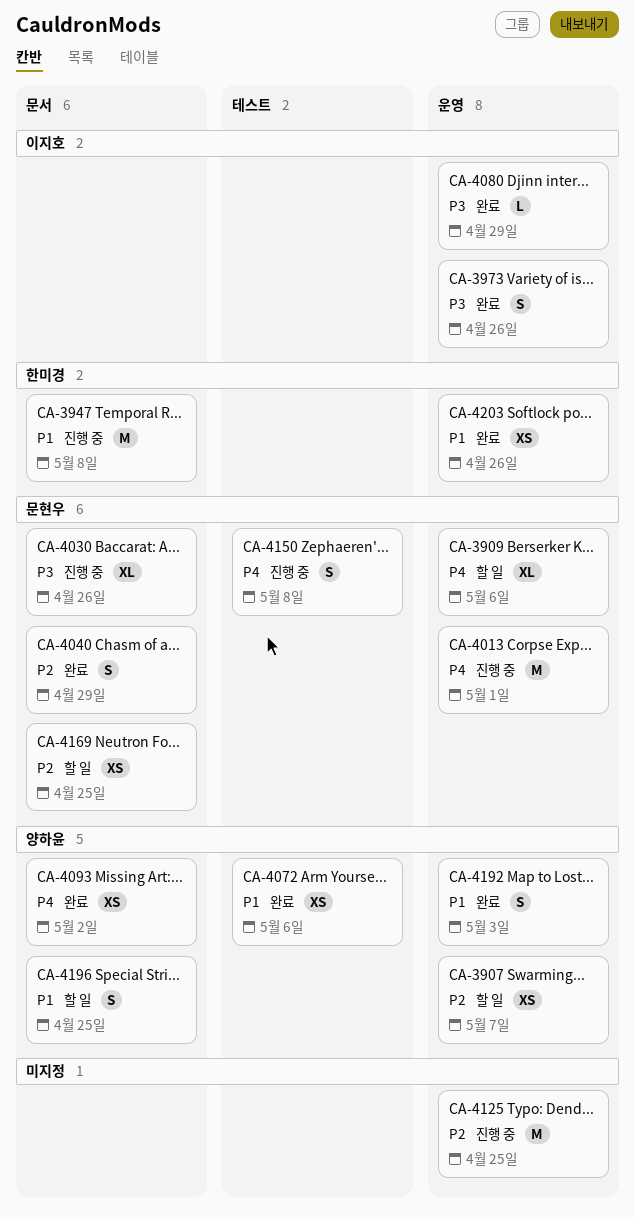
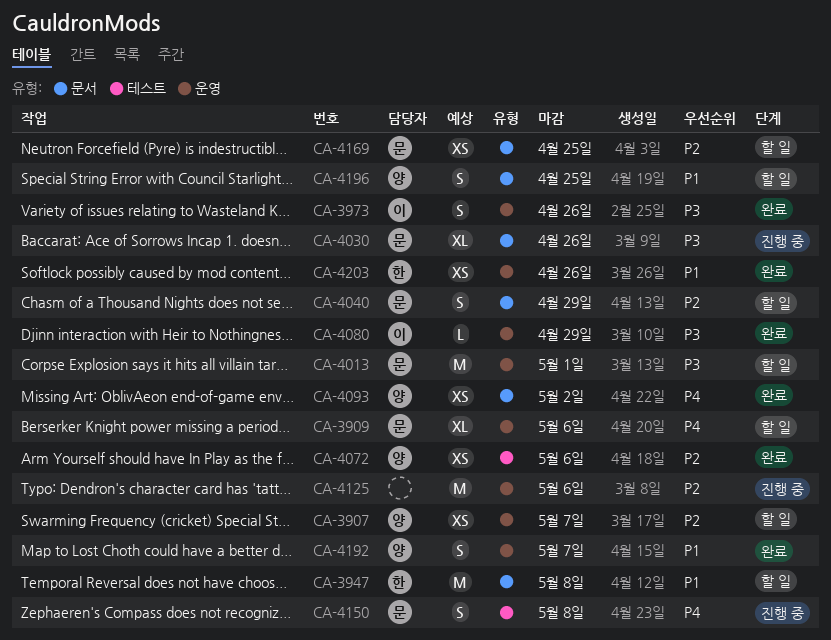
CA-3947, status: 진행 중 -> 할 일
CA-4013, status: 진행 중 -> 할 일
CA-4013, priority: P4 -> P3
CA-4040, status: 완료 -> 할 일
CA-4072, priority: P1 -> P2
CA-4125, due: Apr 25 -> May 6
CA-4192, due: May 3 -> May 7

